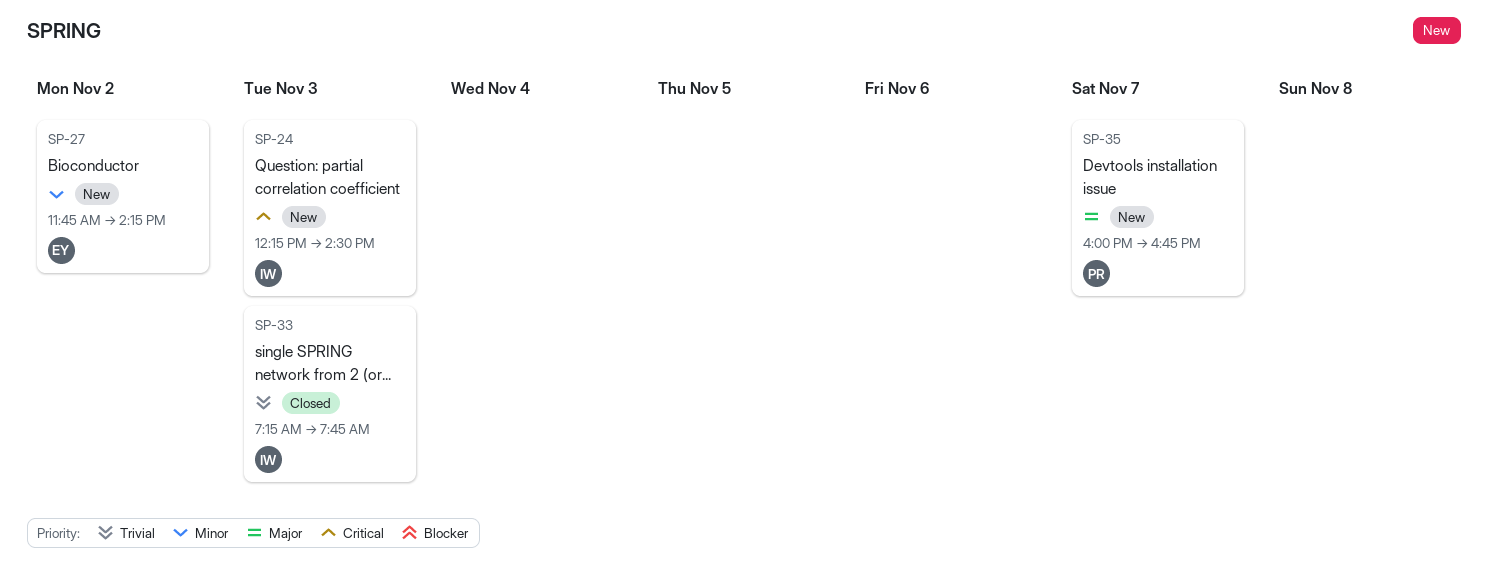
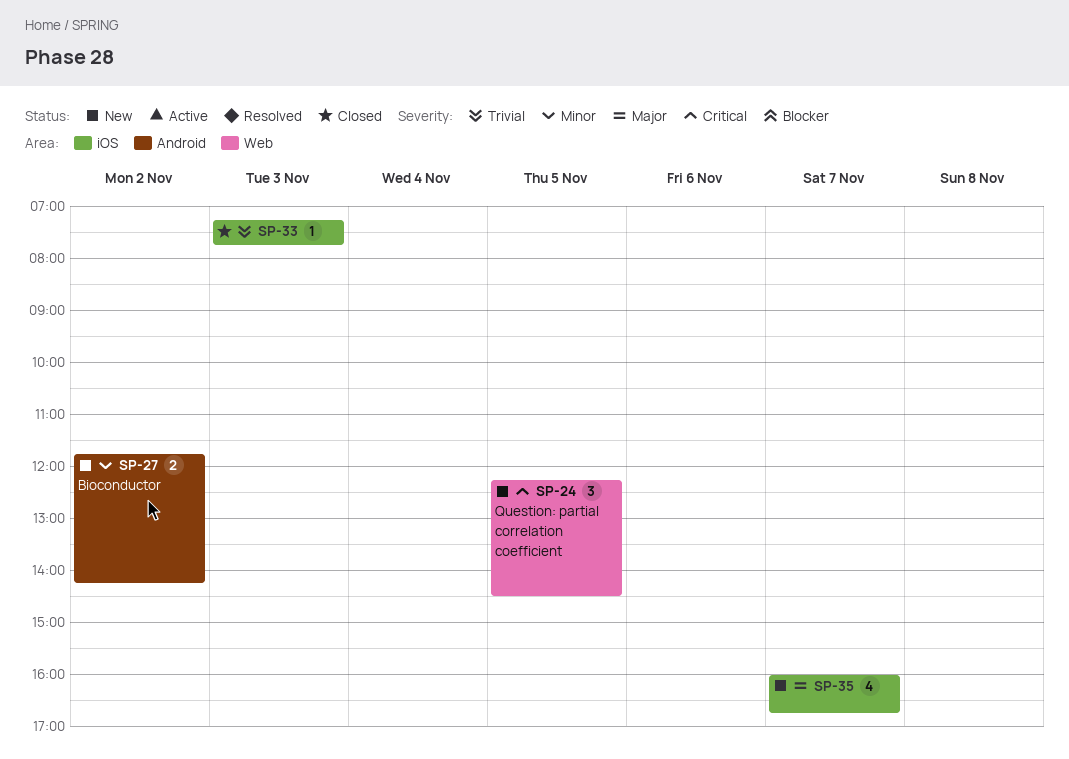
SP-24, day: Nov 3 -> Nov 5

